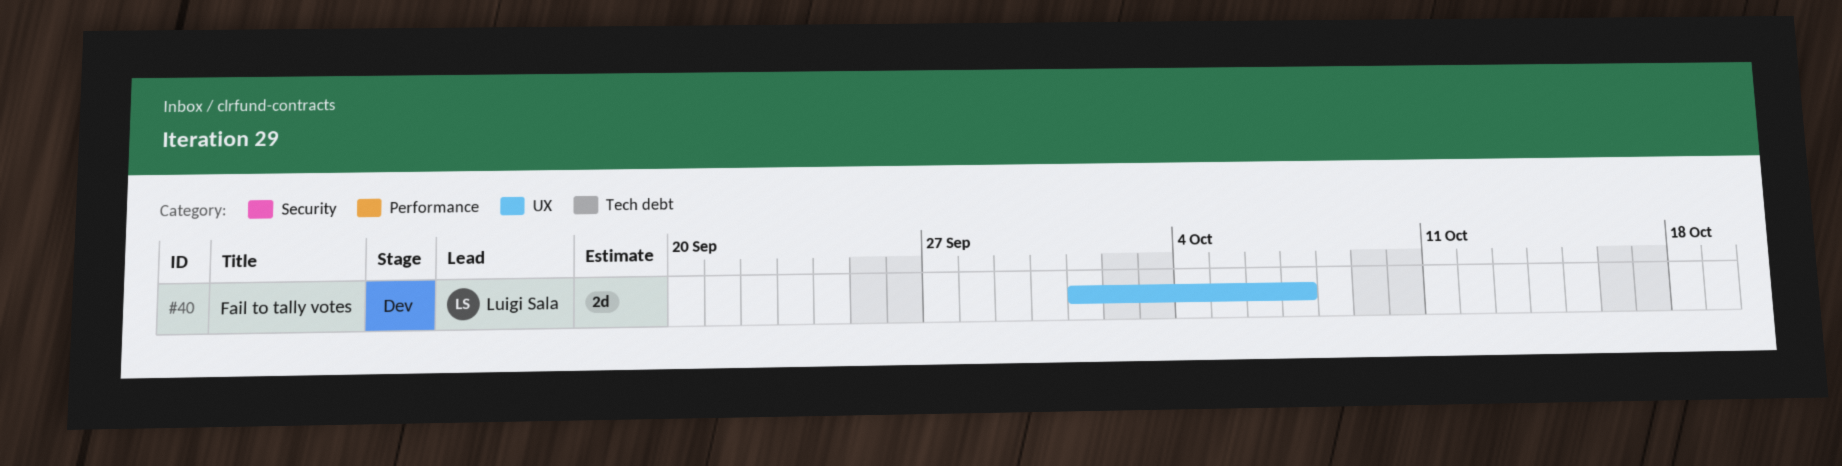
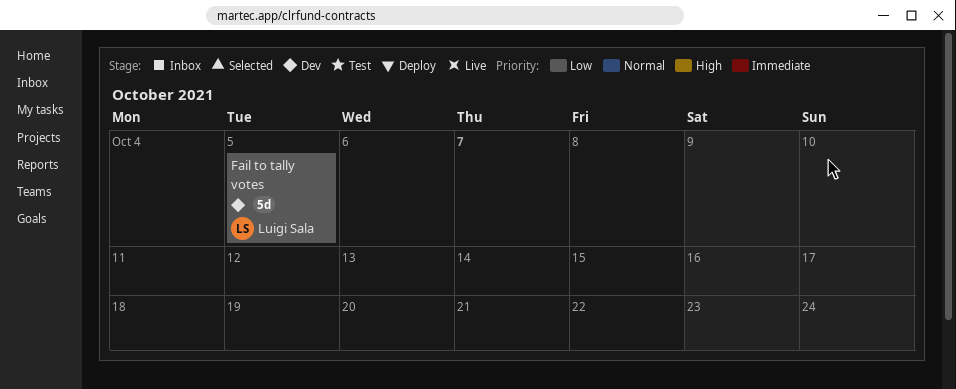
Fail to tally votes, estimate: 2d -> 5d
Fail to tally votes, due: Oct 7 -> Oct 5

